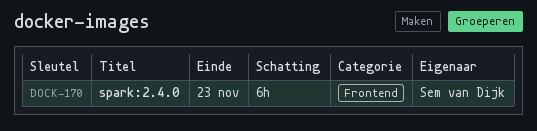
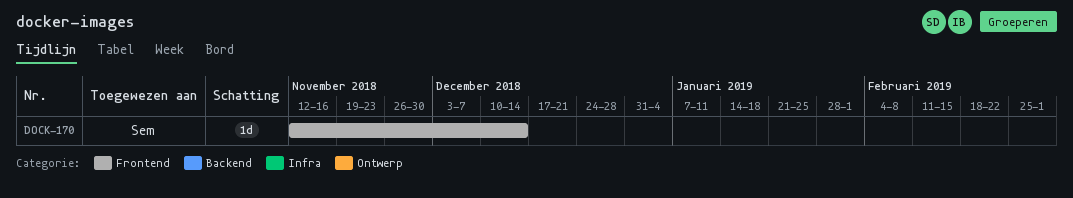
DOCK-170, estimate: 6h -> 1d
DOCK-170, due: Nov 23 -> Dec 14

